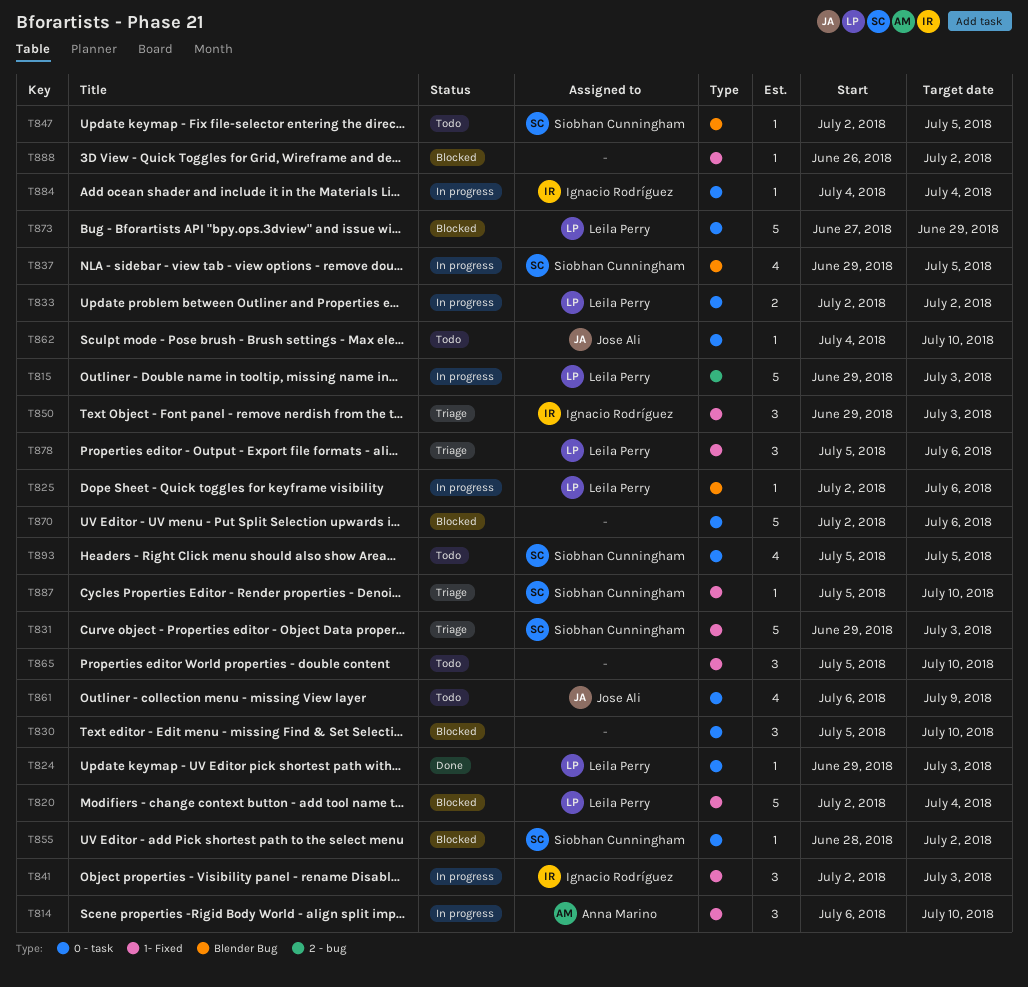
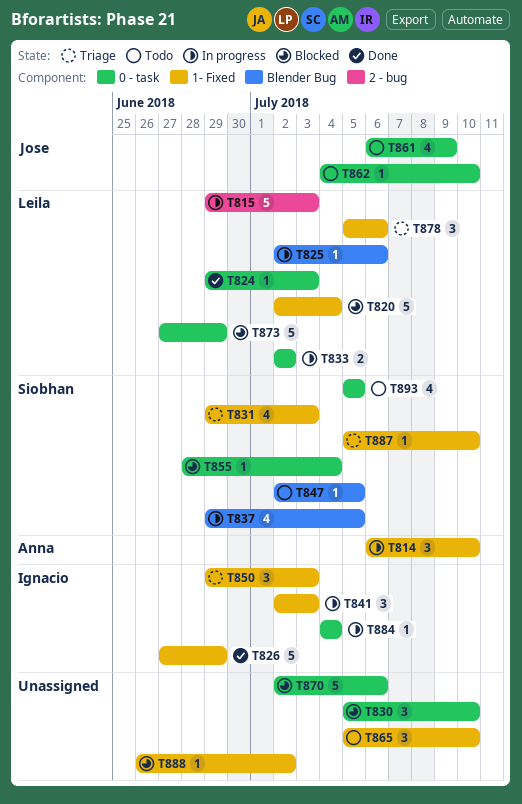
T826: none -> present
T831, estimate: 5 -> 4
T855, due: Jul 2 -> Jul 4

